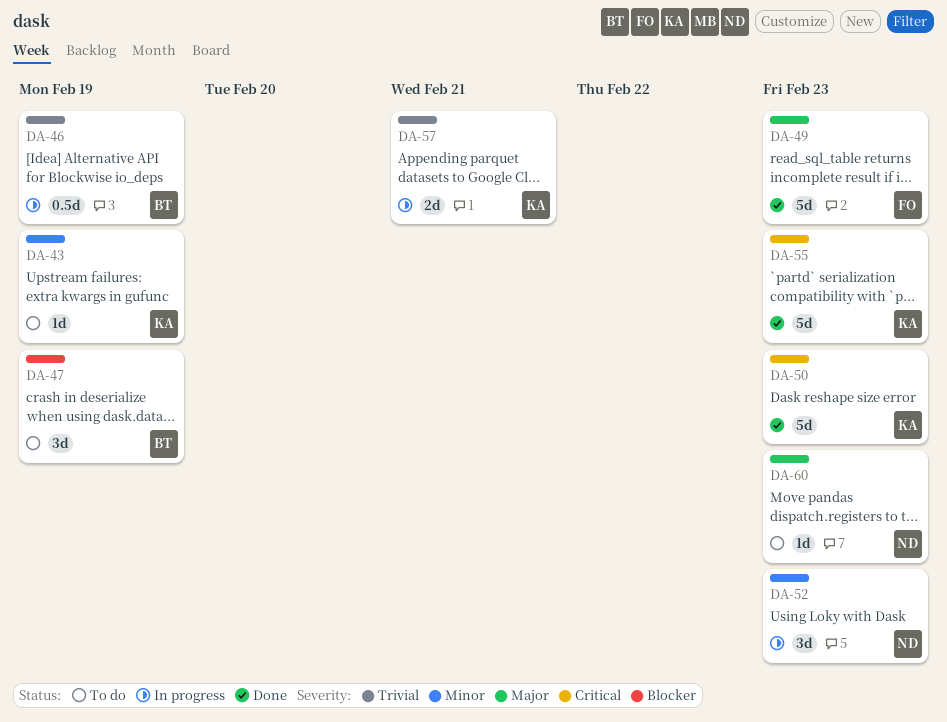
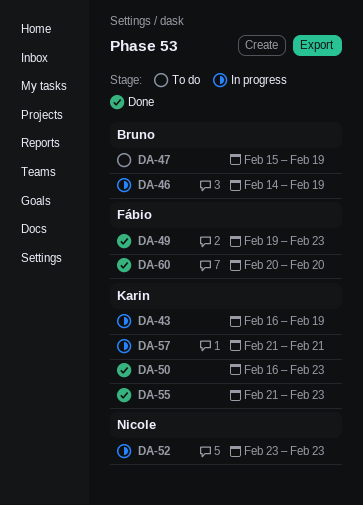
DA-43, status: To do -> In progress
DA-60, status: To do -> Done
DA-60, owner: Nicole -> Fábio
DA-60, due: Feb 23 -> Feb 20

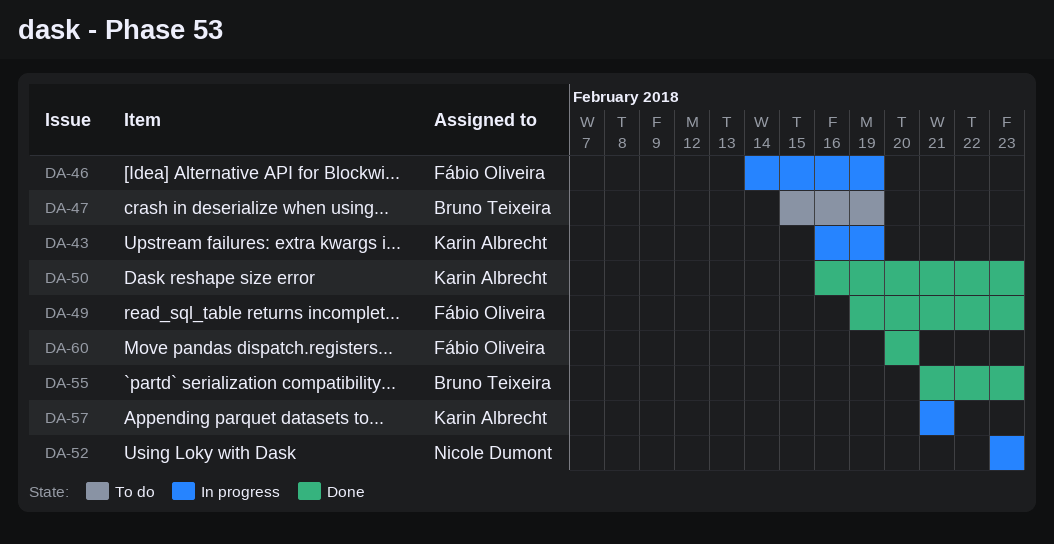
DA-46, owner: Bruno Teixeira -> Fábio Oliveira
DA-55, owner: Karin Albrecht -> Bruno Teixeira

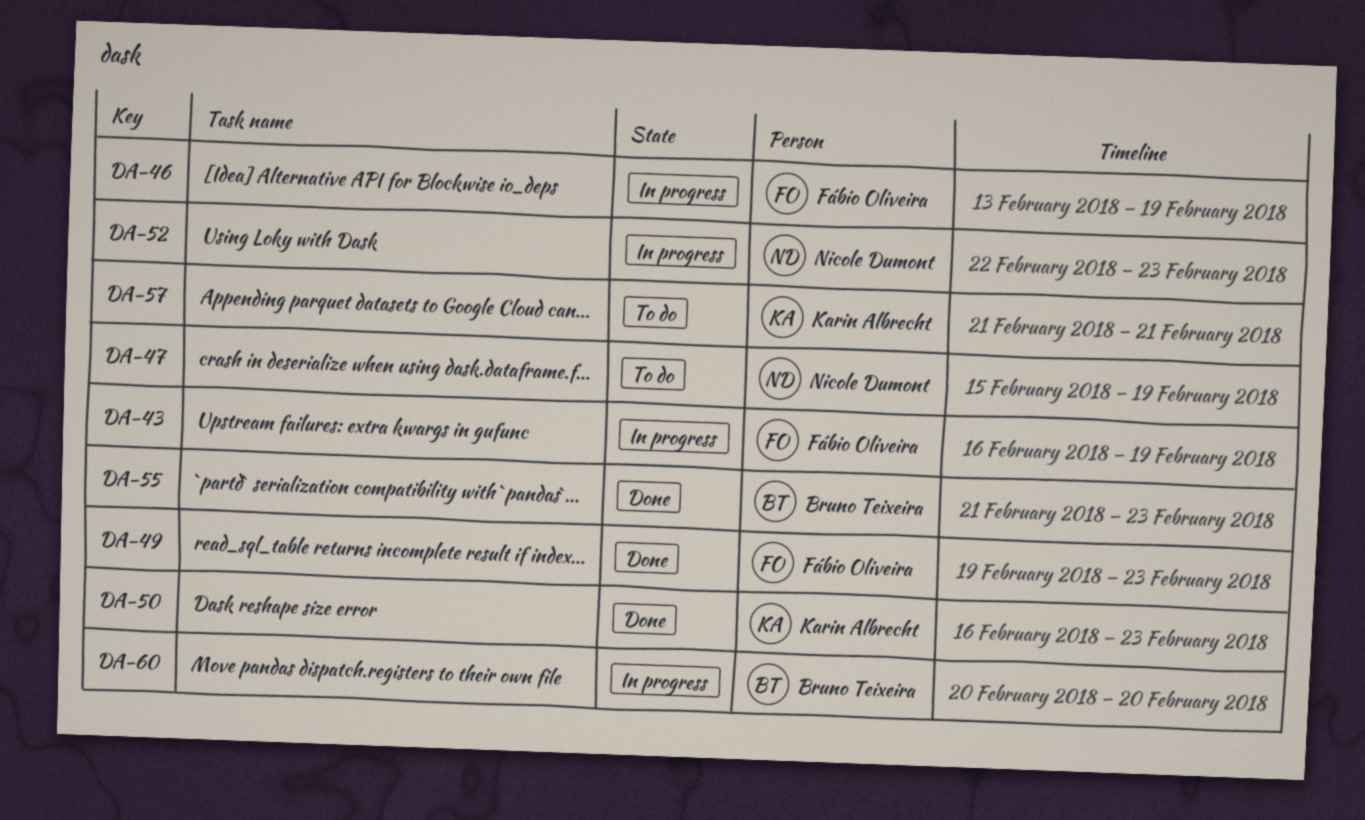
DA-43, owner: Karin Albrecht -> Fábio Oliveira
DA-46, start: Feb 14 -> Feb 13
DA-47, owner: Bruno Teixeira -> Nicole Dumont
DA-52, start: Feb 23 -> Feb 22
DA-57, status: In progress -> To do
DA-60, status: Done -> In progress
DA-60, owner: Fábio Oliveira -> Bruno Teixeira

